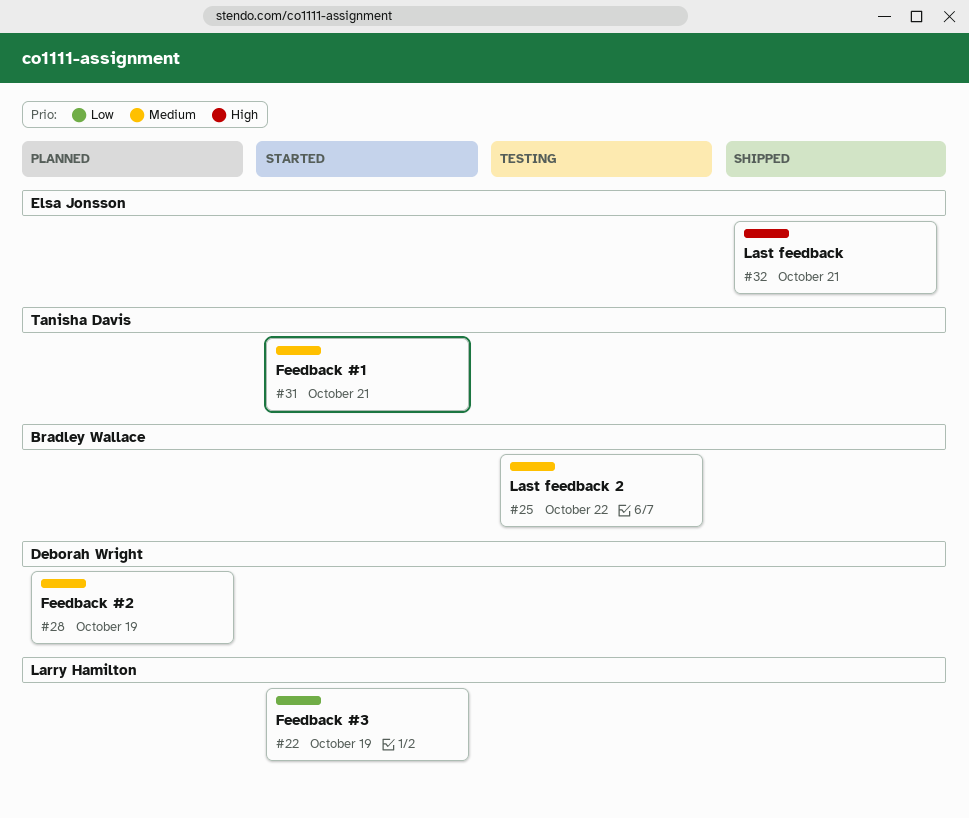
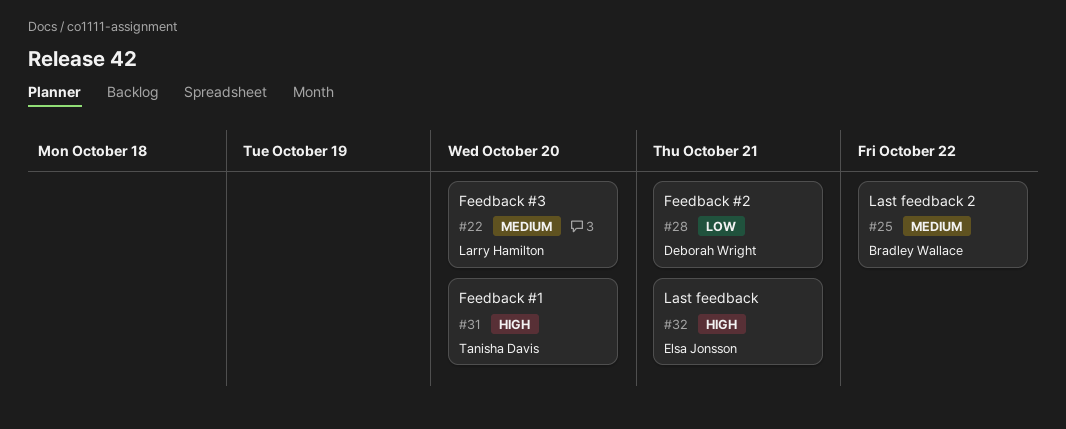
#22, priority: Low -> Medium
#22, due: Oct 19 -> Oct 20
#28, priority: Medium -> Low
#28, due: Oct 19 -> Oct 21
#31, priority: Medium -> High
#31, due: Oct 21 -> Oct 20

